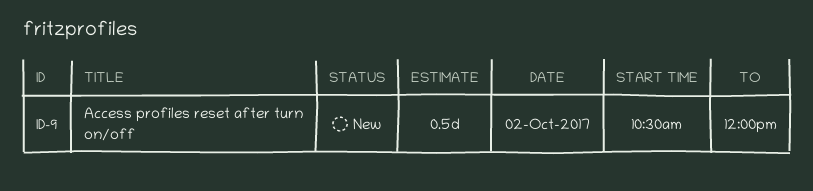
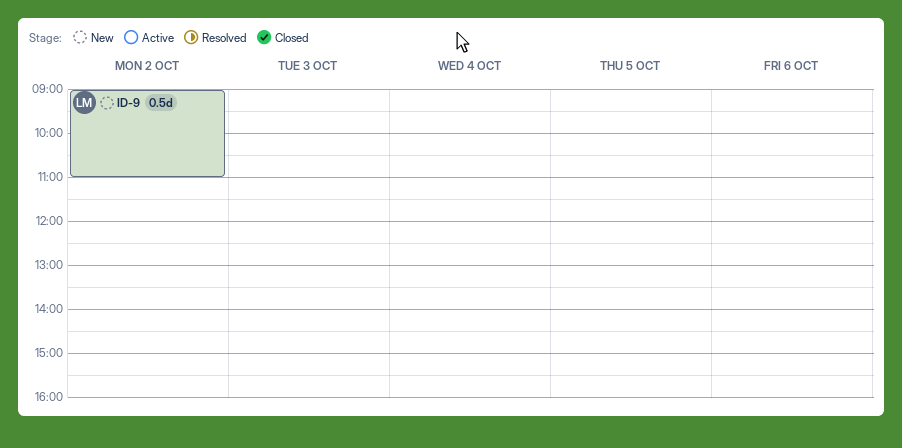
ID-9, begins: 10:30 -> 09:00
ID-9, ends: 12:00 -> 11:00

